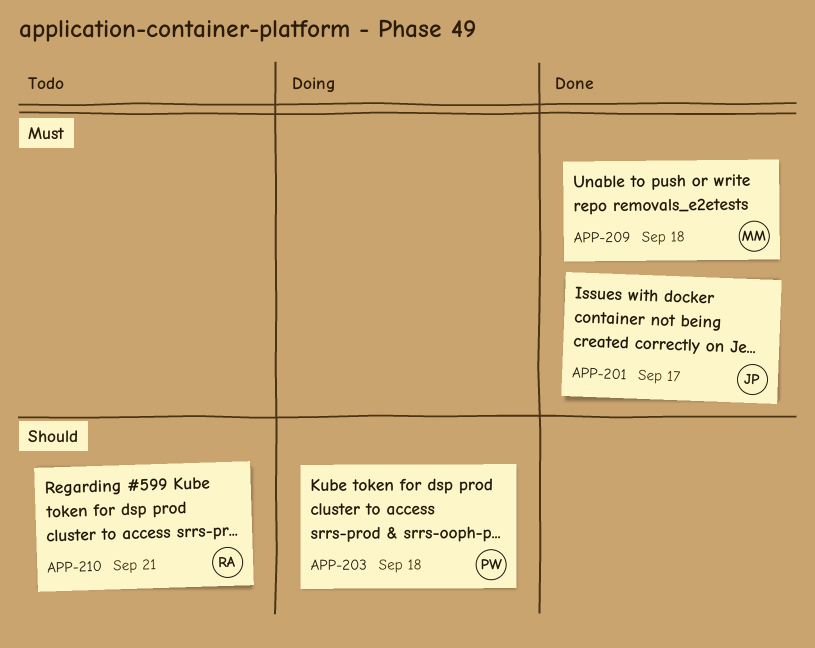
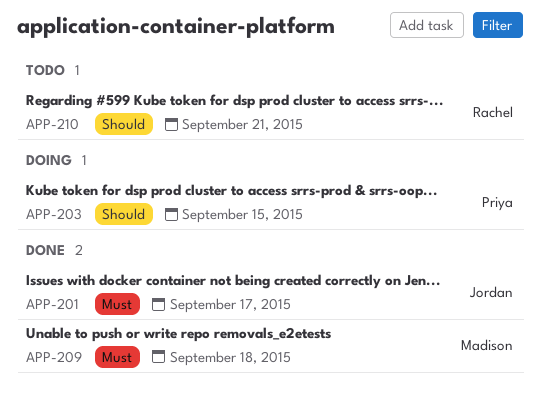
APP-203, due: Sep 18 -> Sep 15

